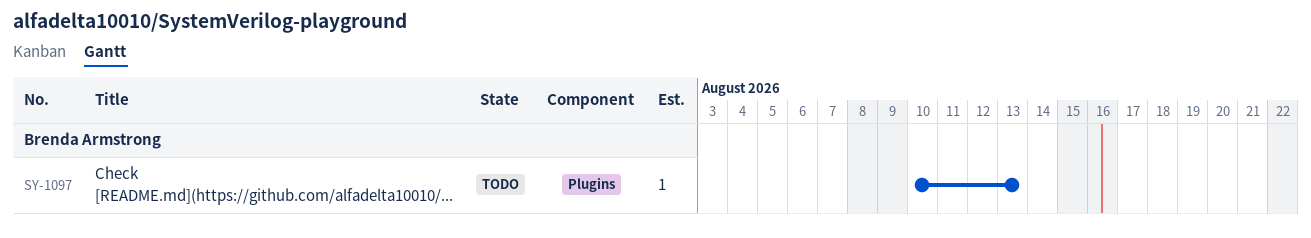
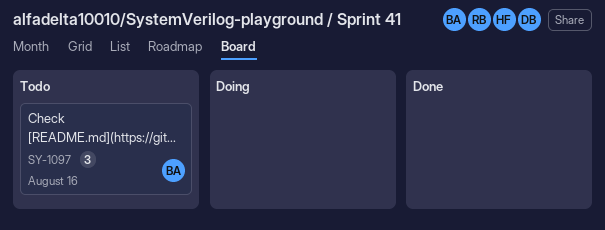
SY-1097, estimate: 1 -> 3
SY-1097, due: Aug 13 -> Aug 16

